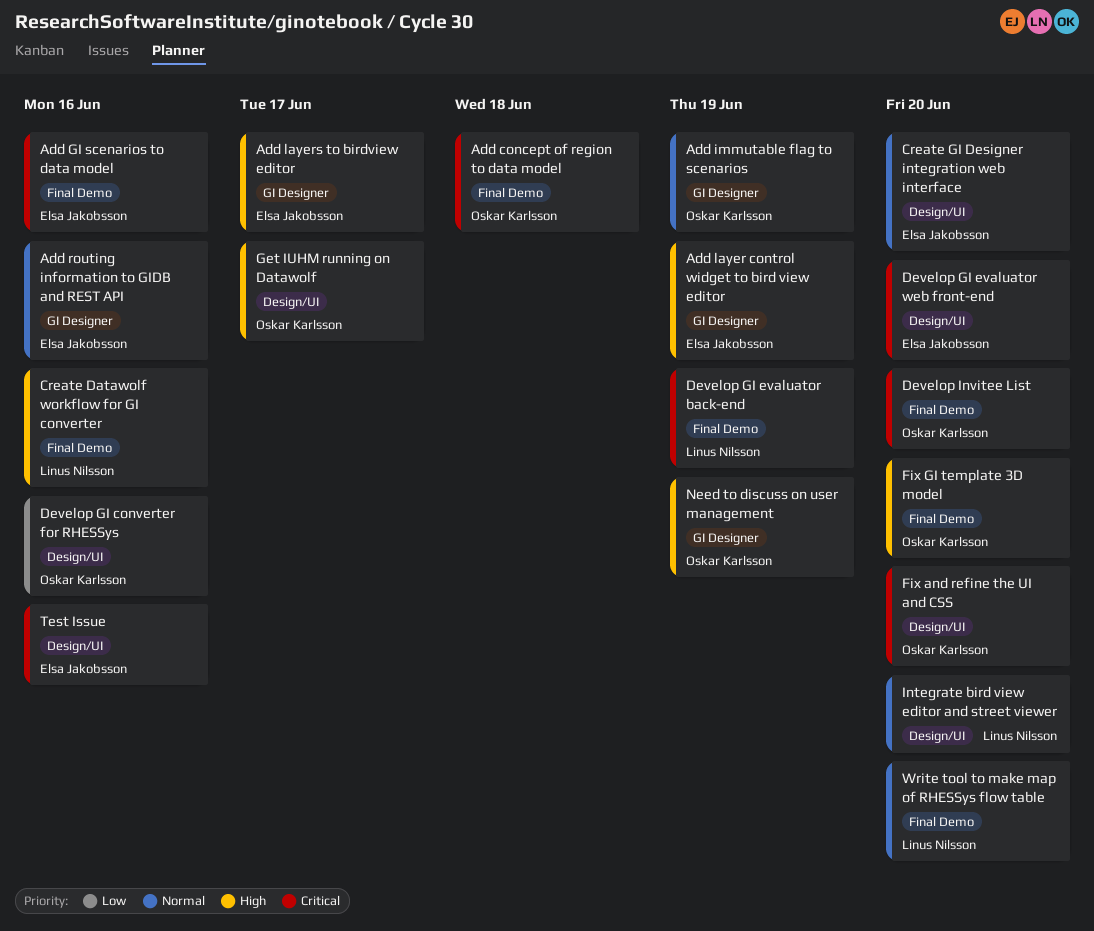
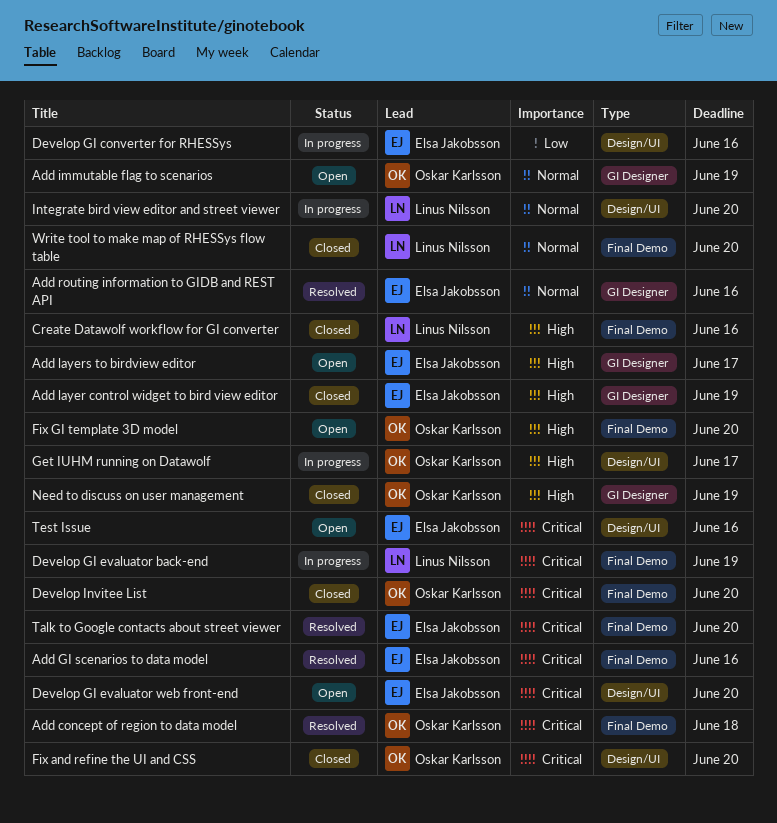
Create GI Designer integration web interface: present -> none
Develop GI converter for RHESSys, owner: Oskar Karlsson -> Elsa Jakobsson
Talk to Google contacts about street viewer: none -> present

